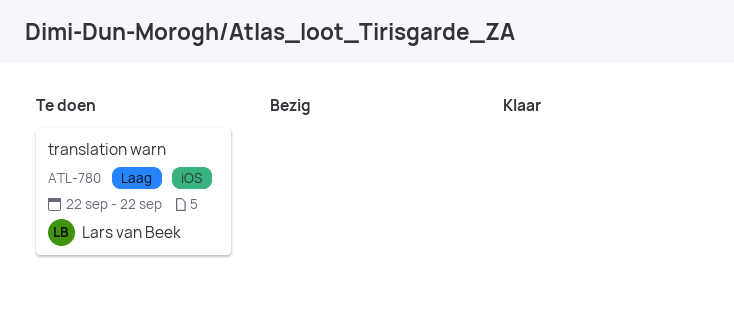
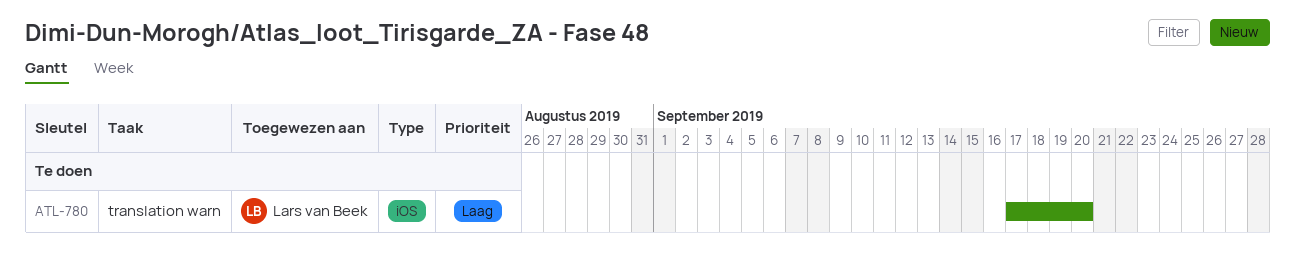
ATL-780, start: Sep 22 -> Sep 17
ATL-780, due: Sep 22 -> Sep 20

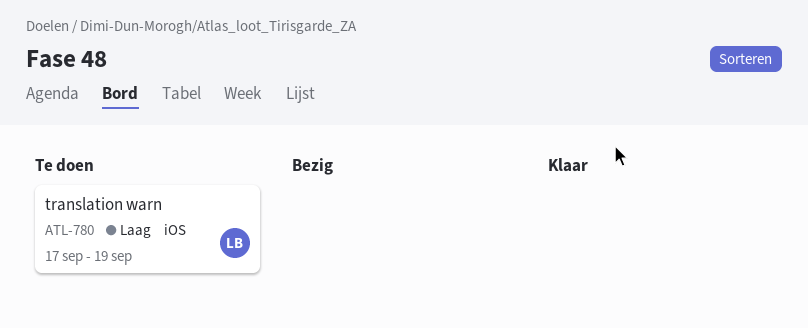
ATL-780, due: Sep 20 -> Sep 19

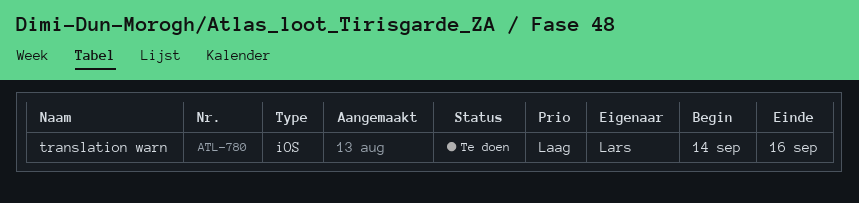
ATL-780, start: Sep 17 -> Sep 14
ATL-780, due: Sep 19 -> Sep 16

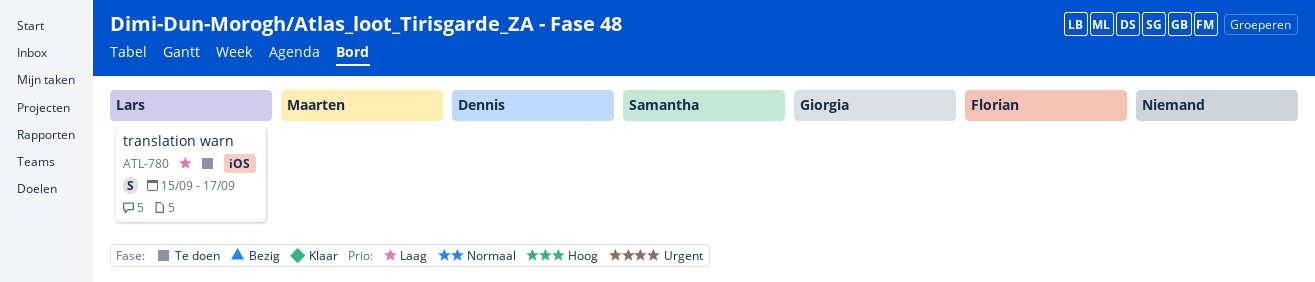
ATL-780, start: Sep 14 -> Sep 15
ATL-780, due: Sep 16 -> Sep 17

